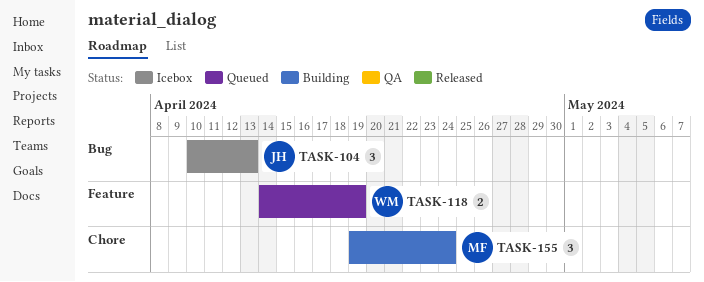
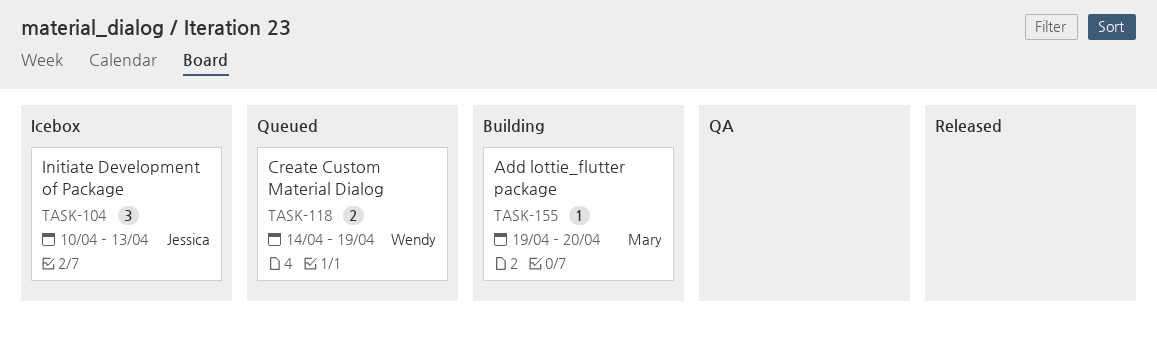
TASK-155, estimate: 3 -> 1
TASK-155, due: Apr 24 -> Apr 20

